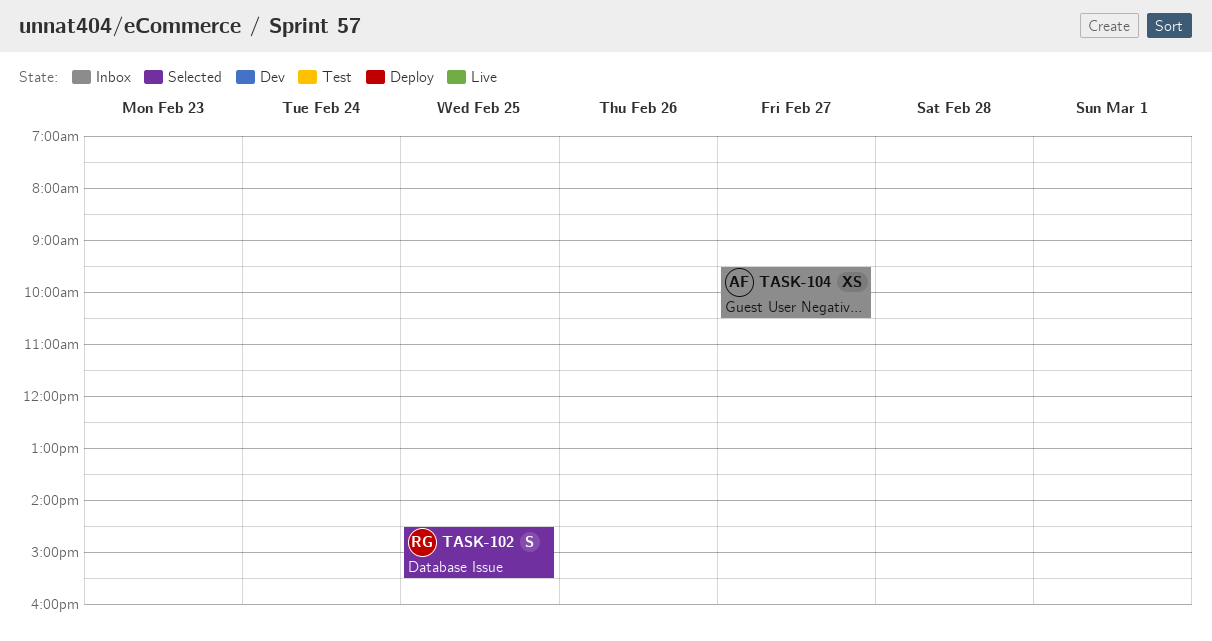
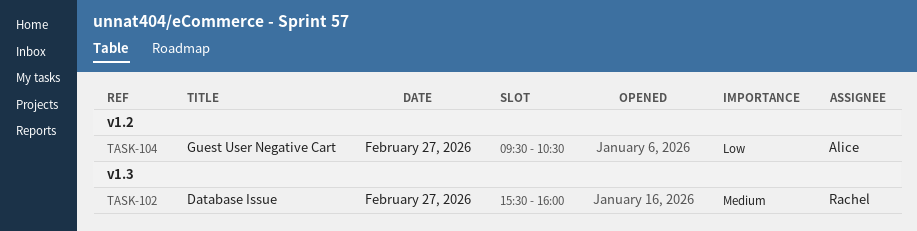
TASK-102, day: Feb 25 -> Feb 27
TASK-102, begins: 14:30 -> 15:30
TASK-102, ends: 15:30 -> 16:00

